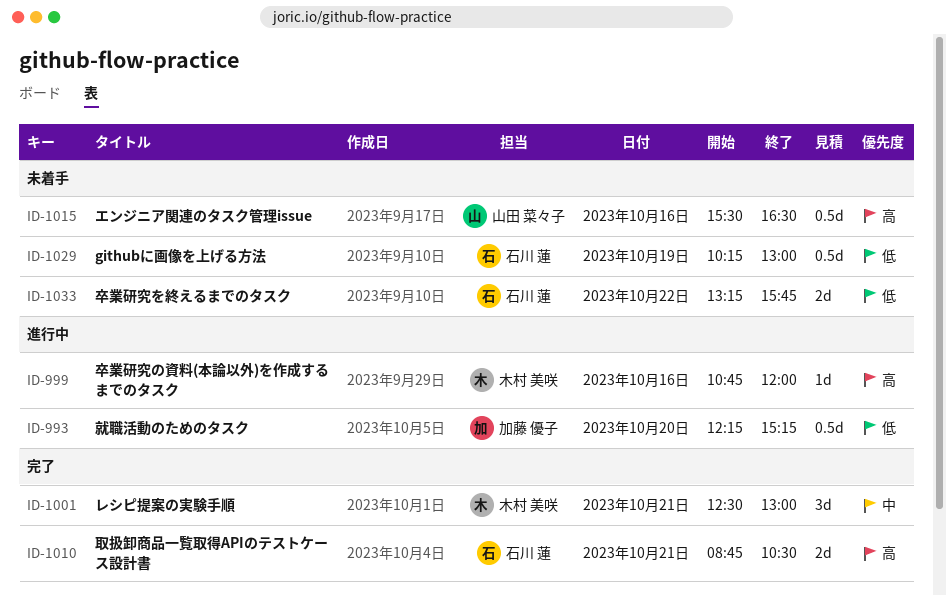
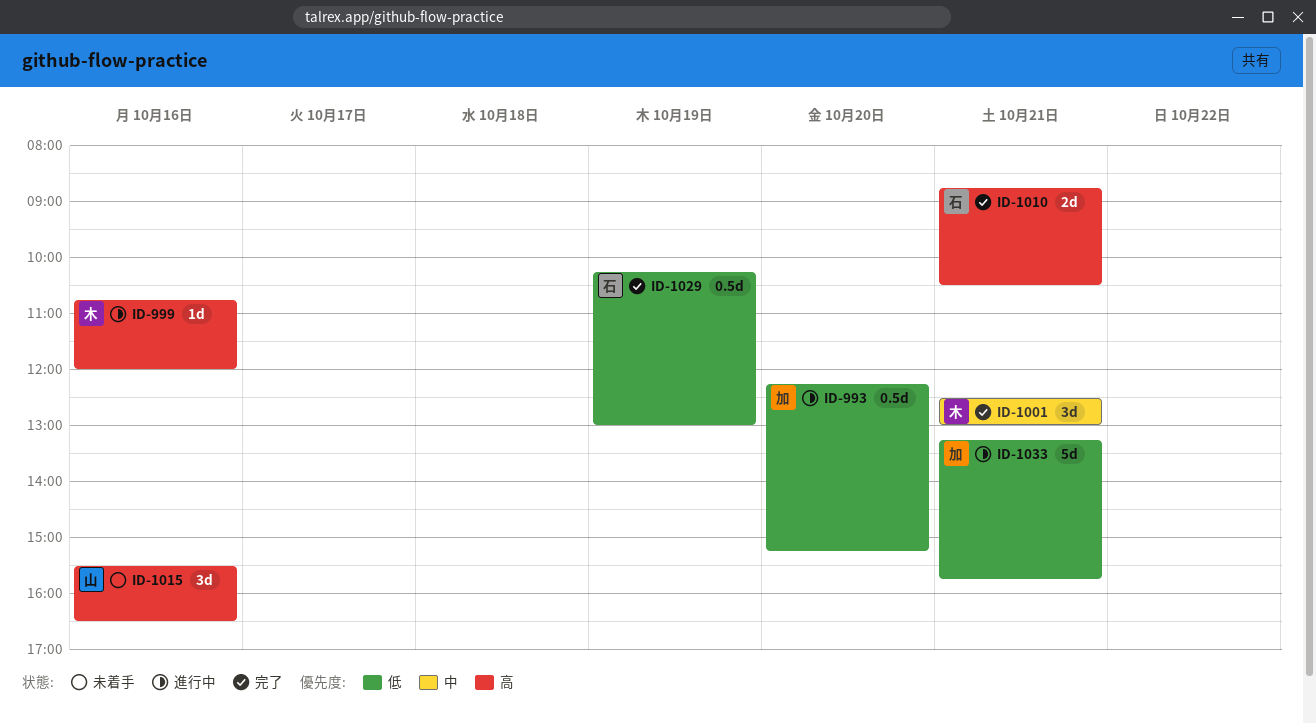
ID-1015, estimate: 0.5d -> 3d
ID-1029, status: 未着手 -> 完了
ID-1033, status: 未着手 -> 進行中
ID-1033, owner: 石川 蓮 -> 加藤 優子
ID-1033, estimate: 2d -> 5d
ID-1033, day: Oct 22 -> Oct 21

